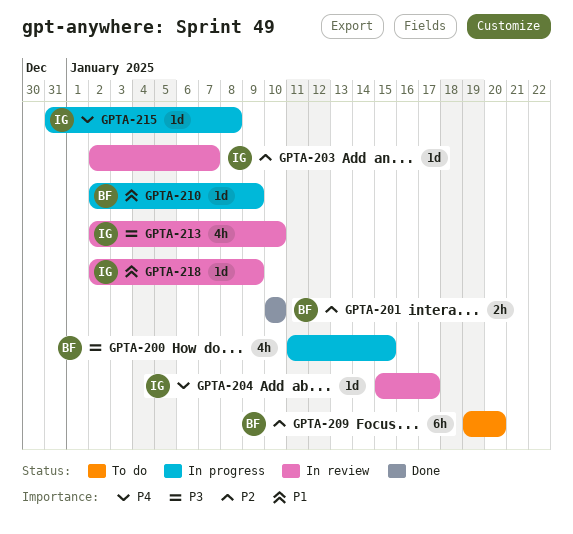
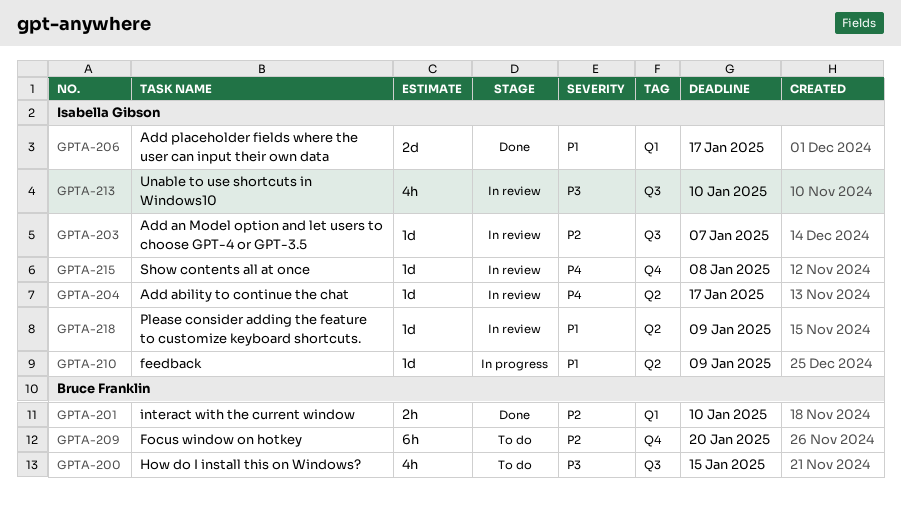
GPTA-200, status: In progress -> To do
GPTA-206: none -> present
GPTA-210, owner: Bruce Franklin -> Isabella Gibson
GPTA-215, status: In progress -> In review

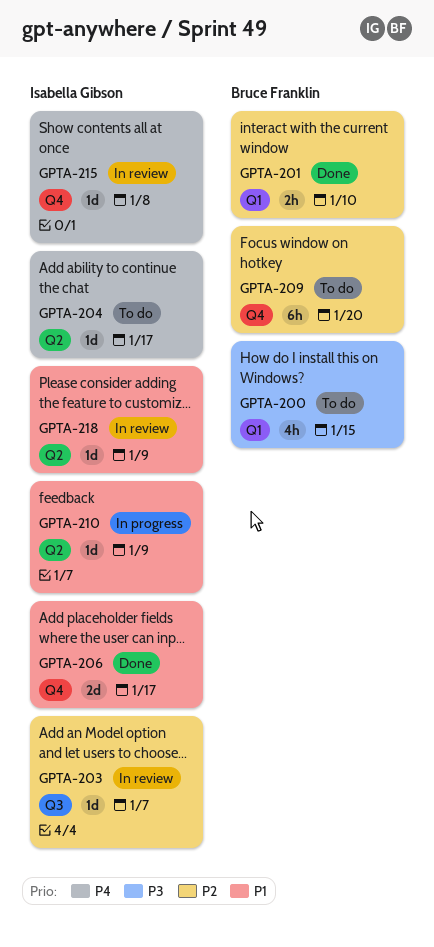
GPTA-200, label: Q3 -> Q1
GPTA-204, status: In review -> To do
GPTA-206, label: Q1 -> Q4
GPTA-213: present -> none

